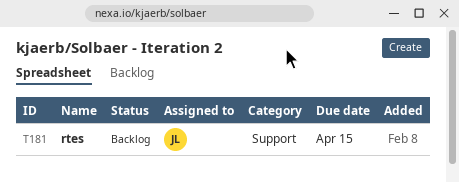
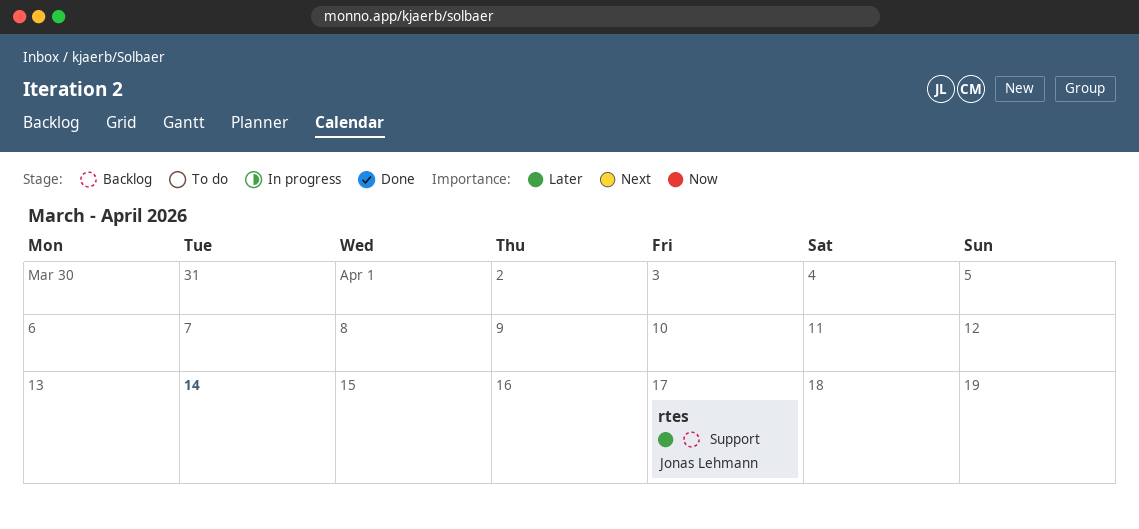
rtes, due: Apr 15 -> Apr 17

